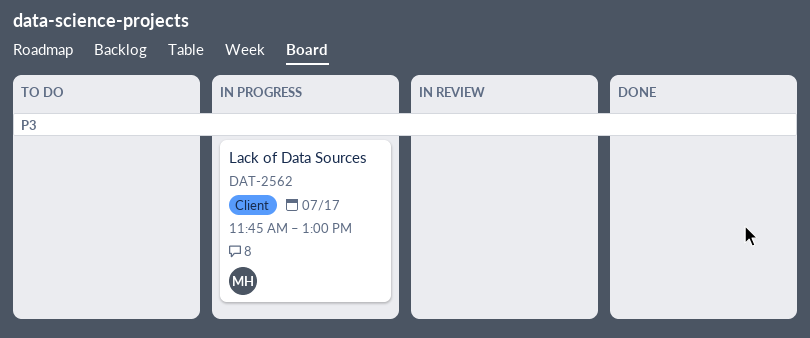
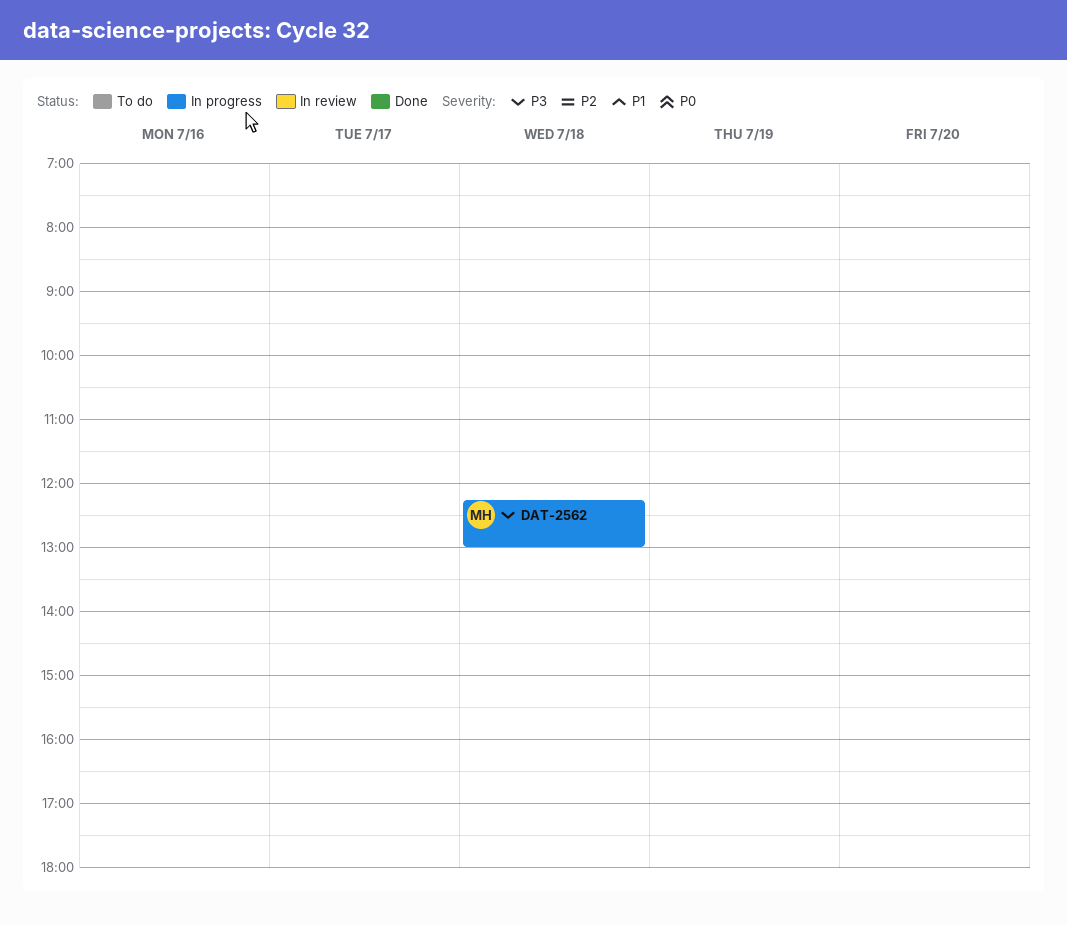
DAT-2562, day: Jul 17 -> Jul 18
DAT-2562, begins: 11:45 -> 12:15

